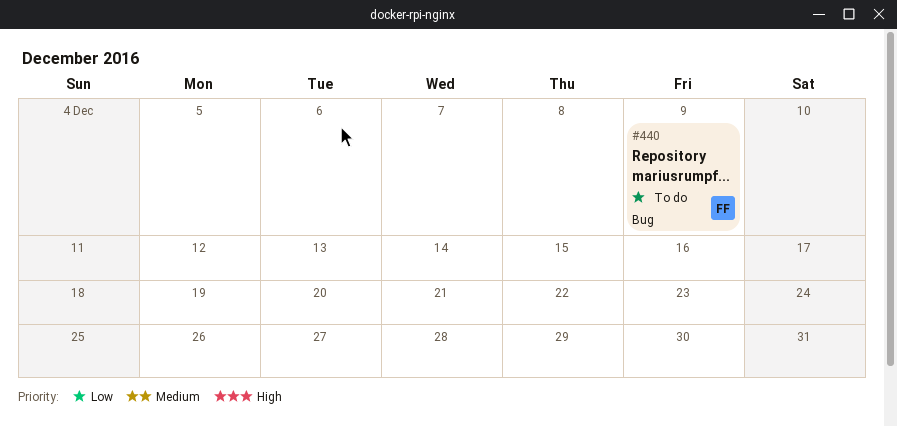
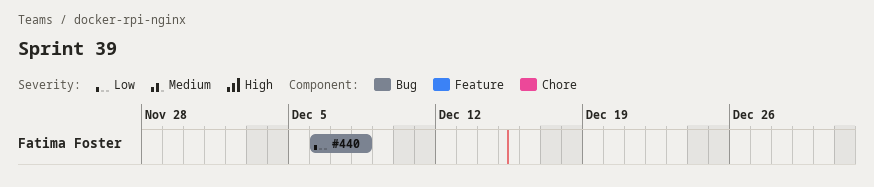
#440, due: Dec 9 -> Dec 8

